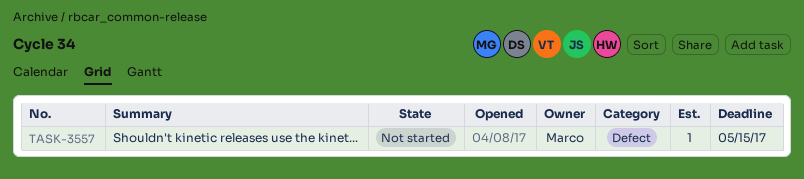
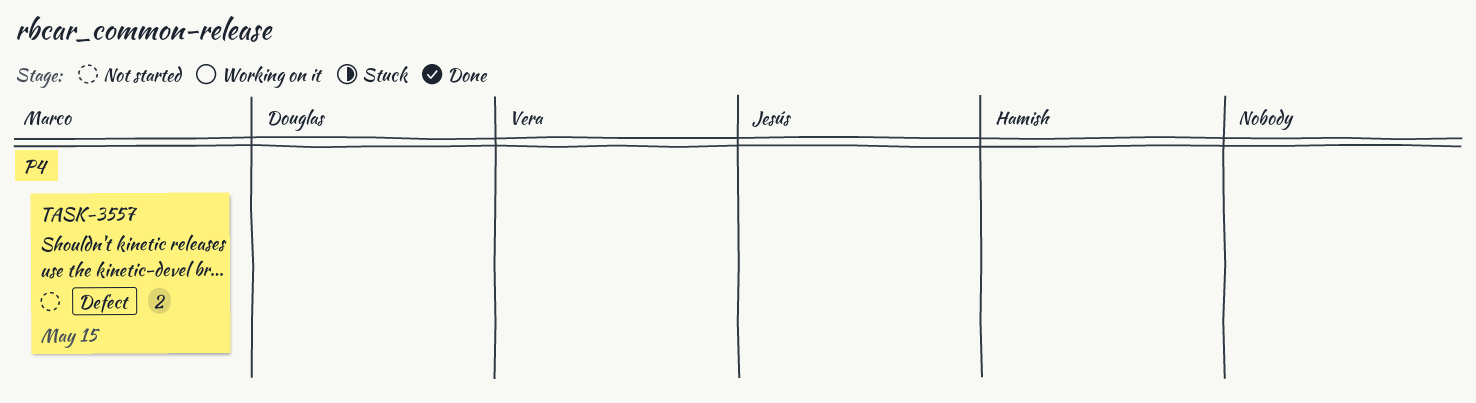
TASK-3557, estimate: 1 -> 2

